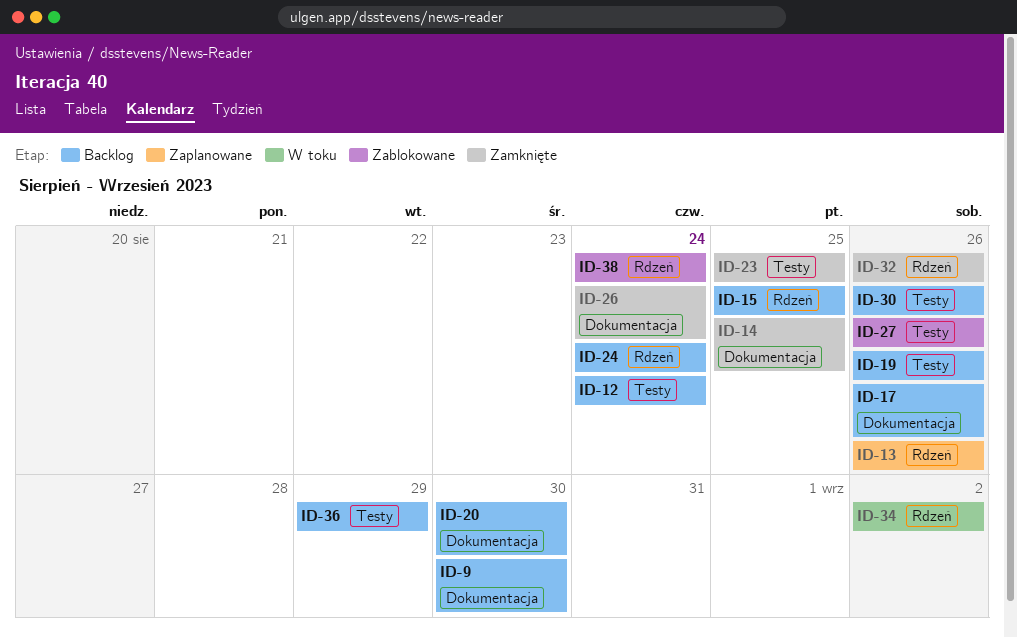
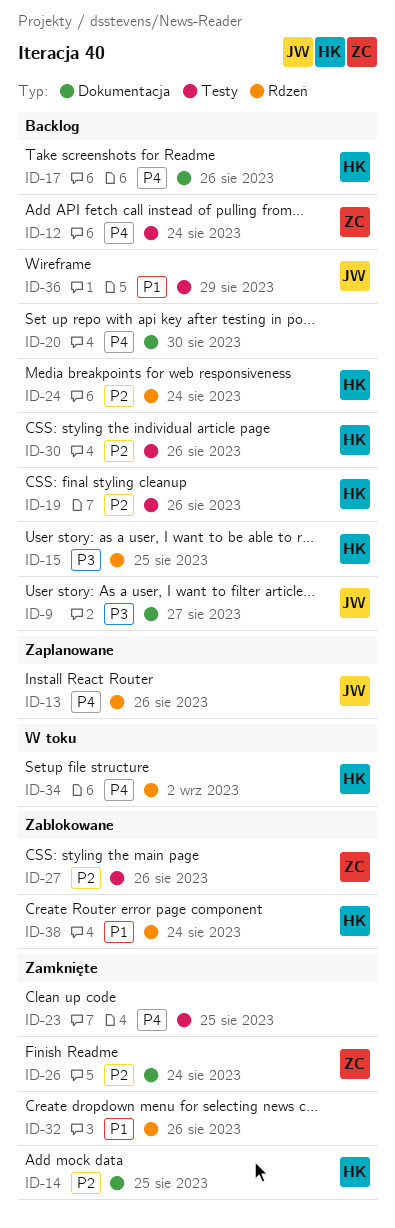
ID-9, due: Aug 30 -> Aug 27

